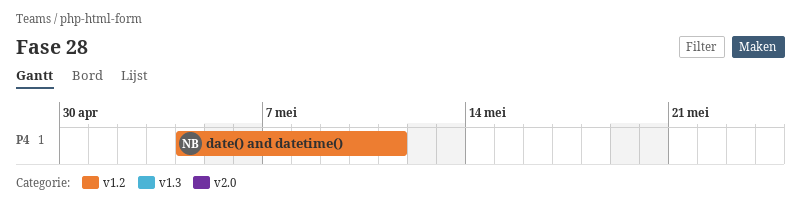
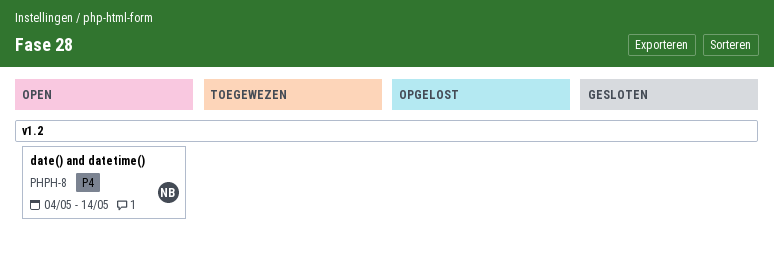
date() and datetime(), due: May 11 -> May 14

